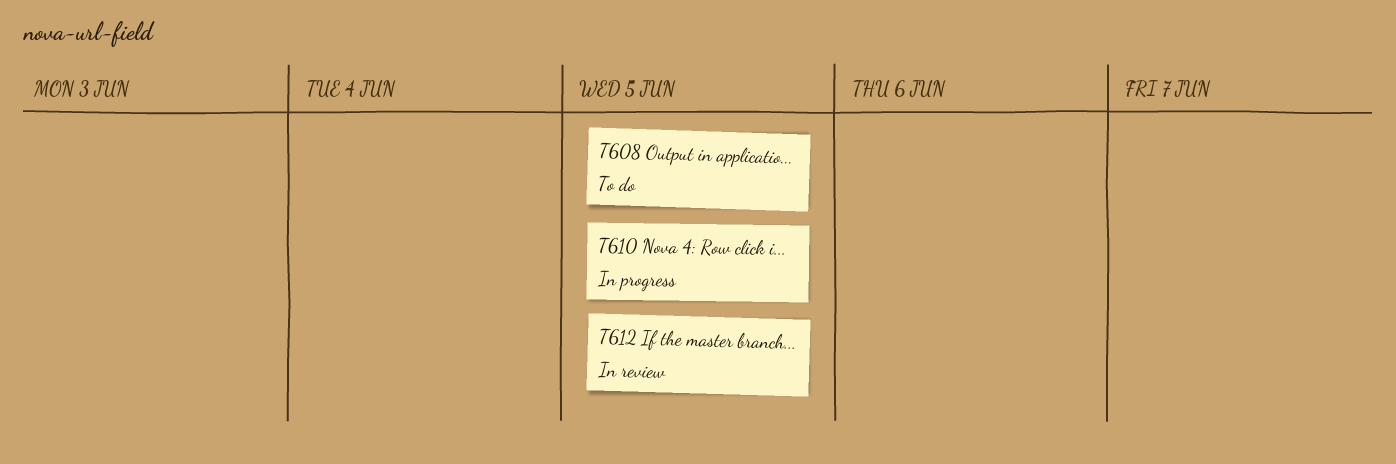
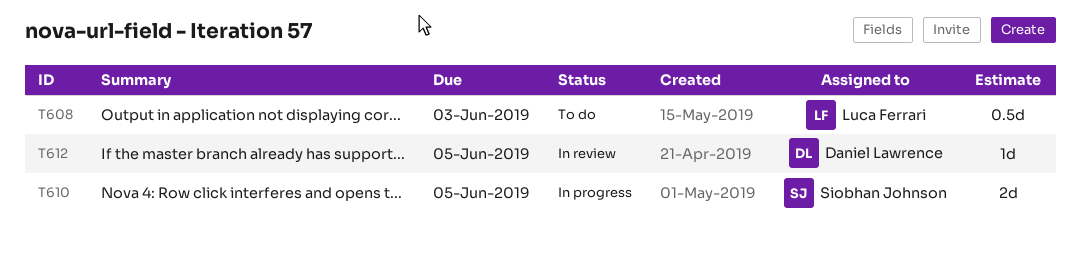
T608, due: Jun 5 -> Jun 3

